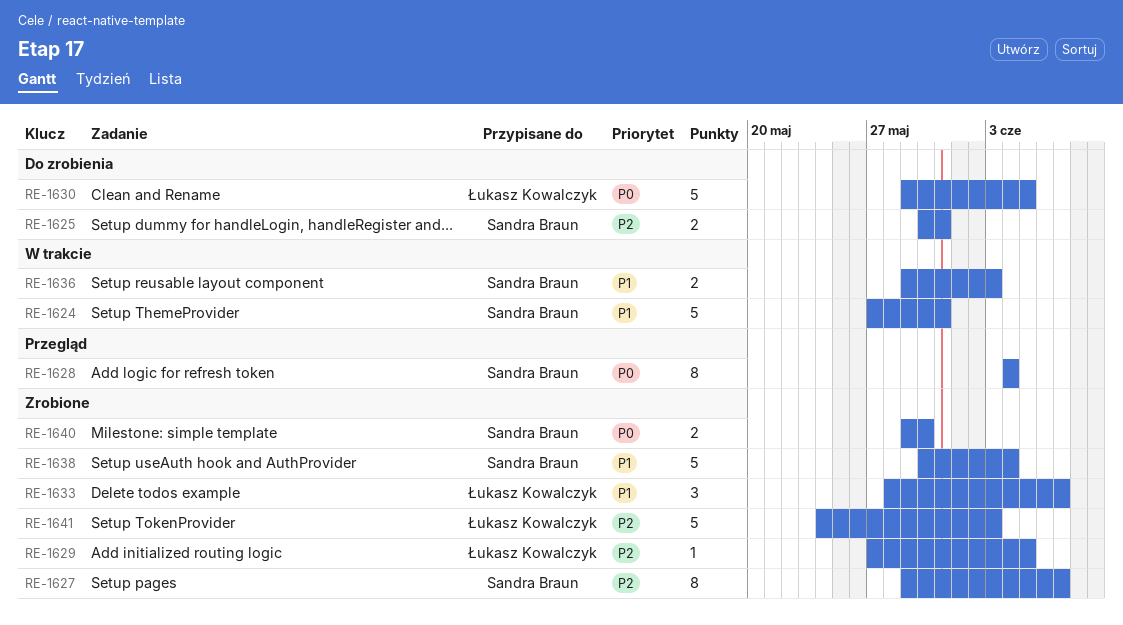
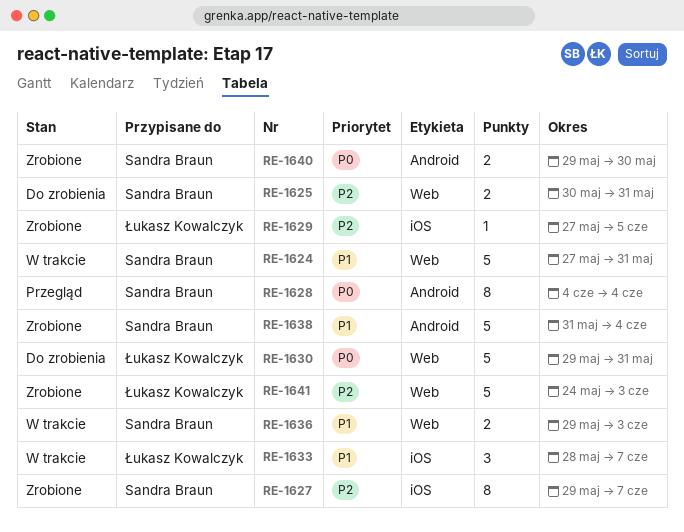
RE-1630, due: Jun 5 -> May 31
RE-1633, status: Zrobione -> W trakcie
RE-1638, start: May 30 -> May 31

